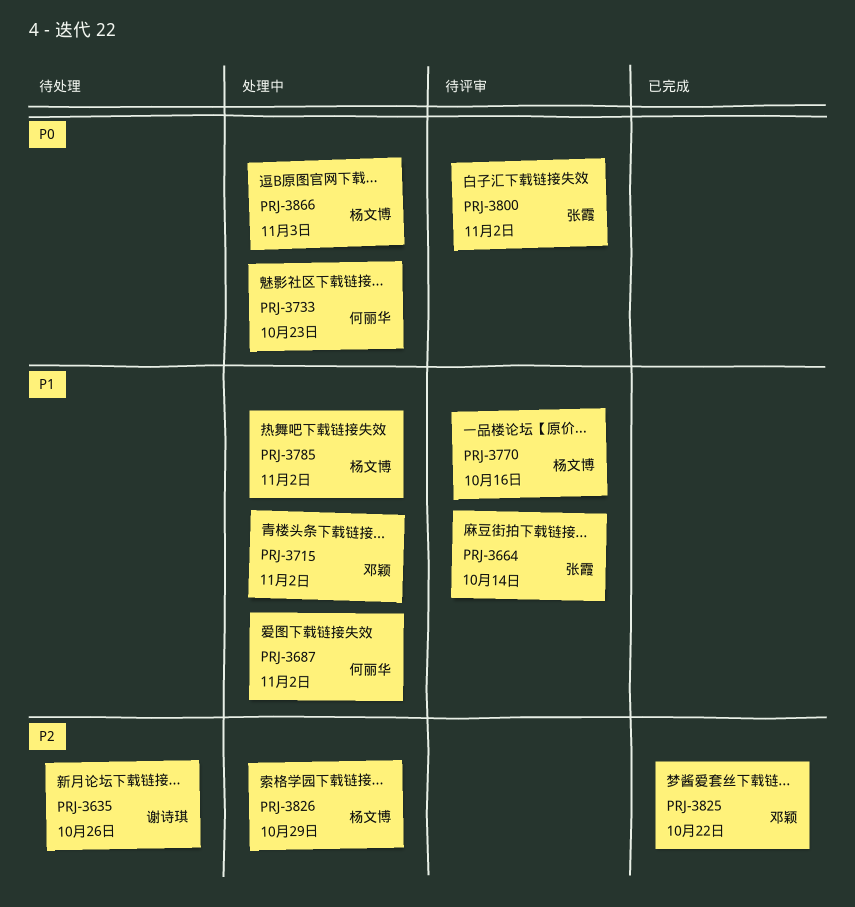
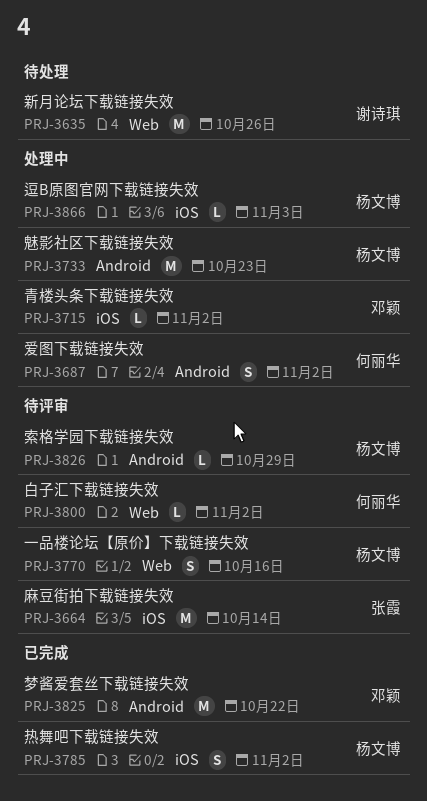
PRJ-3733, owner: 何丽华 -> 杨文博
PRJ-3785, status: 处理中 -> 已完成
PRJ-3800, owner: 张霞 -> 何丽华
PRJ-3826, status: 处理中 -> 待评审

